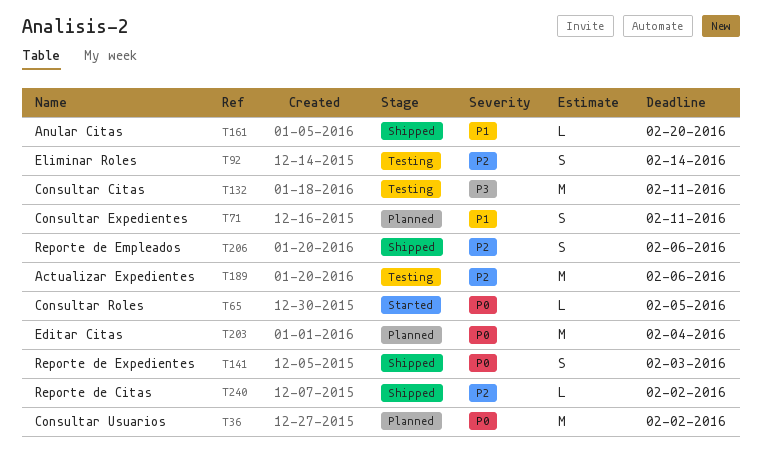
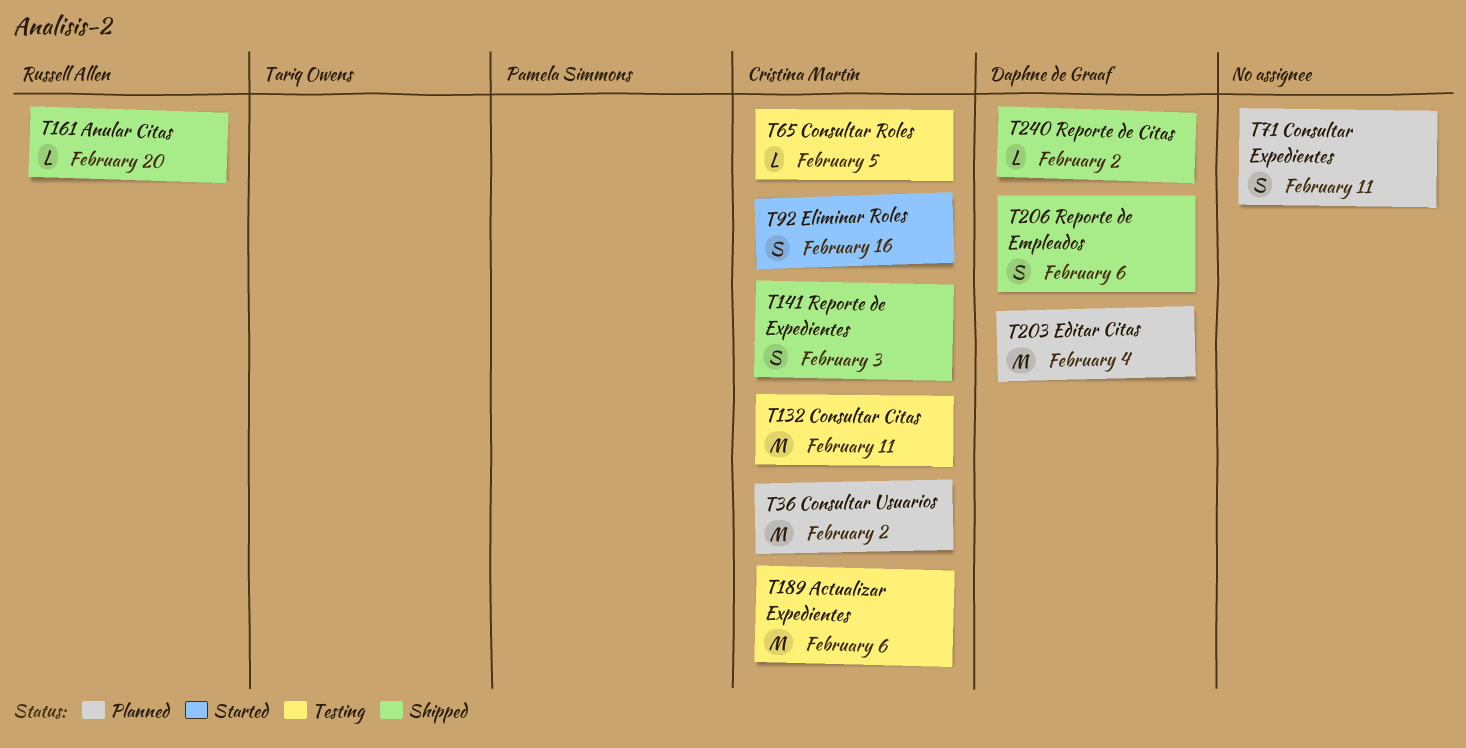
T65, status: Started -> Testing
T92, status: Testing -> Started
T92, due: Feb 14 -> Feb 16

